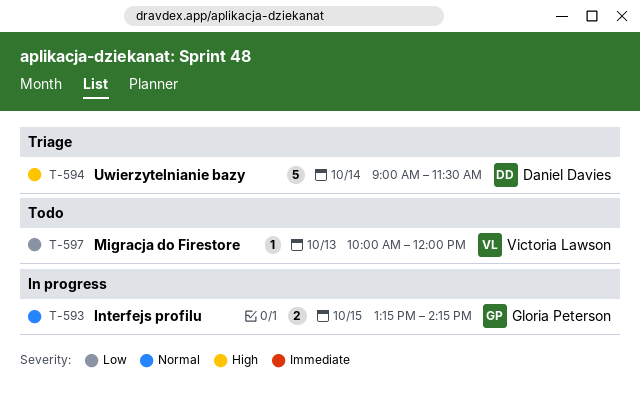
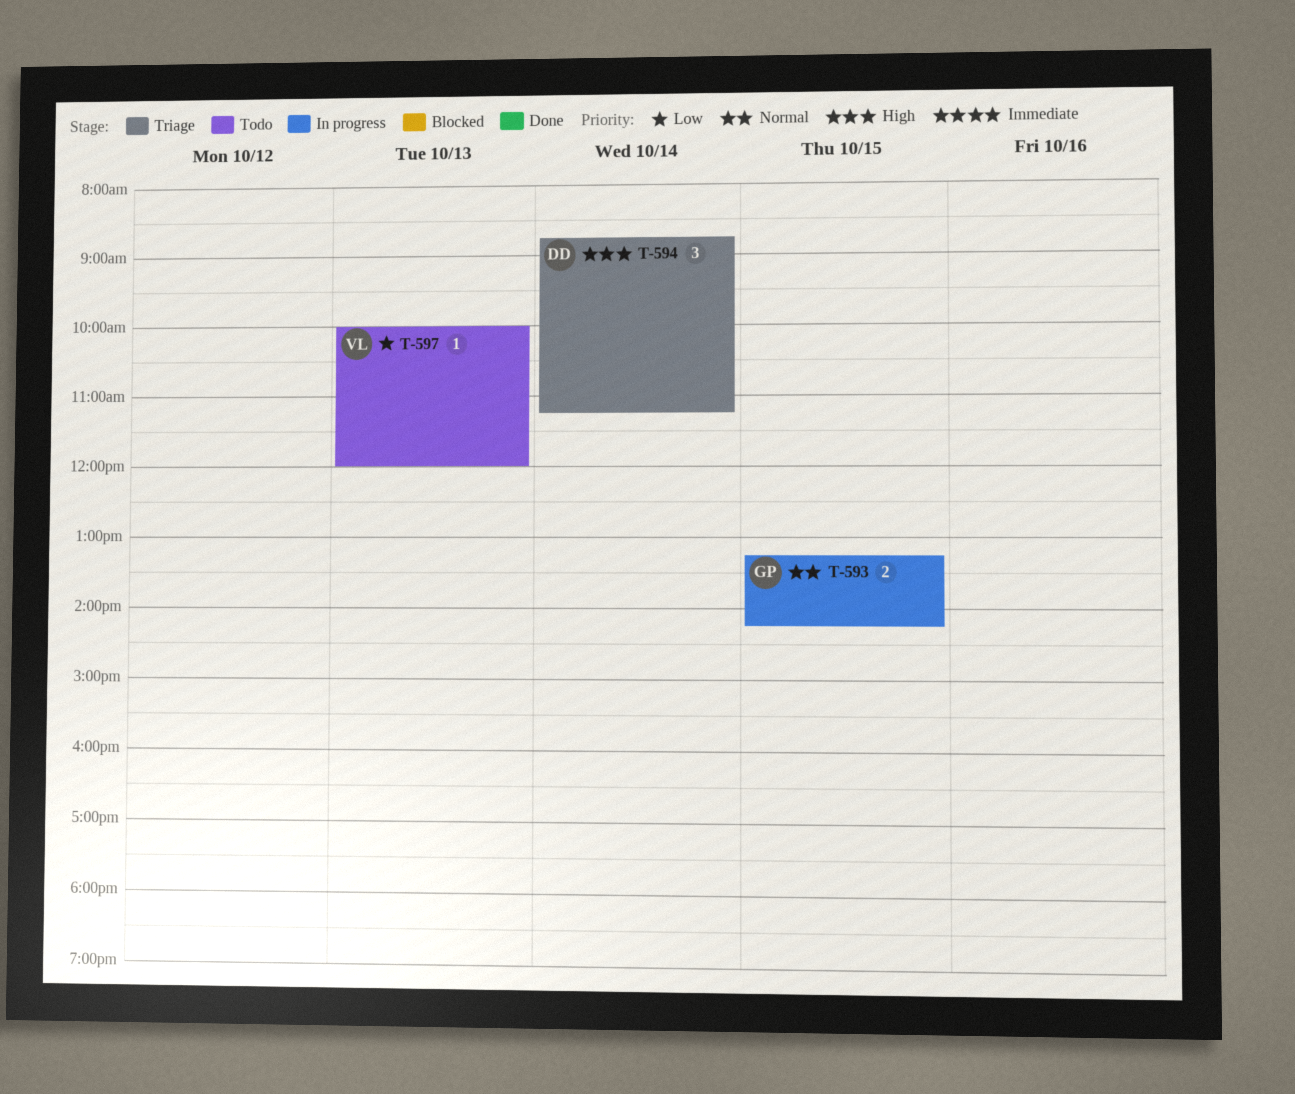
T-594, estimate: 5 -> 3
T-594, begins: 09:00 -> 08:45
T-594, ends: 11:30 -> 11:15

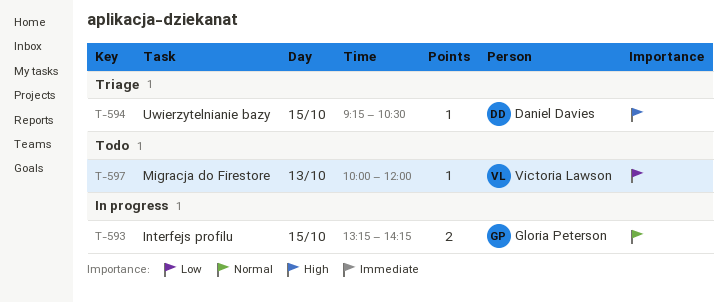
T-594, estimate: 3 -> 1
T-594, day: Oct 14 -> Oct 15
T-594, begins: 08:45 -> 09:15
T-594, ends: 11:15 -> 10:30

